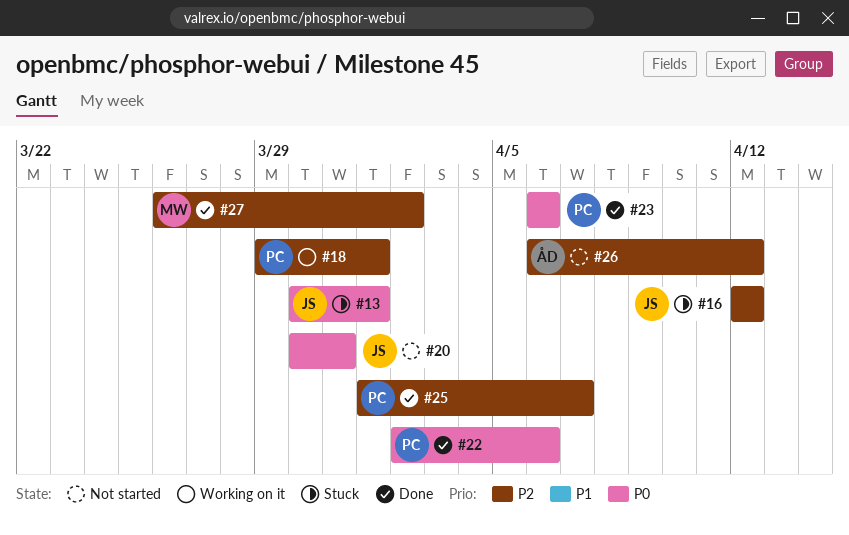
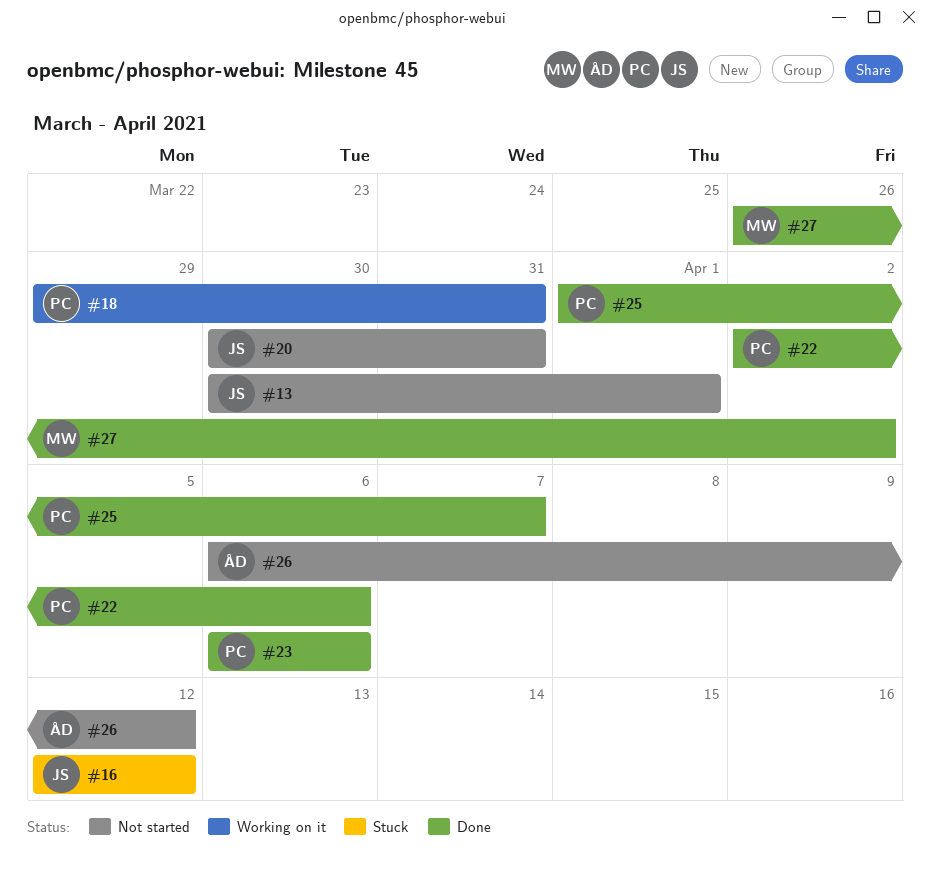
#13, status: Stuck -> Not started
#18, due: Apr 1 -> Mar 31

